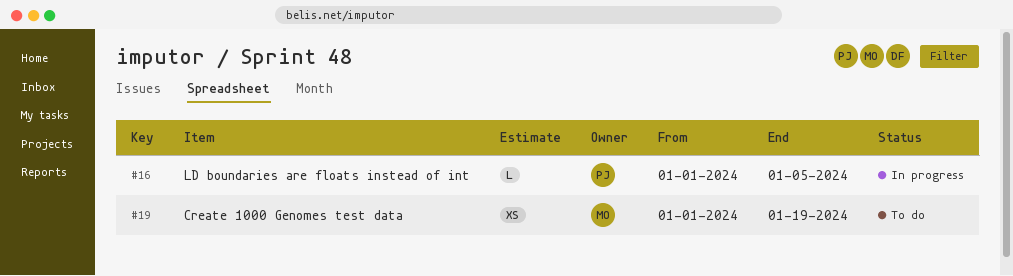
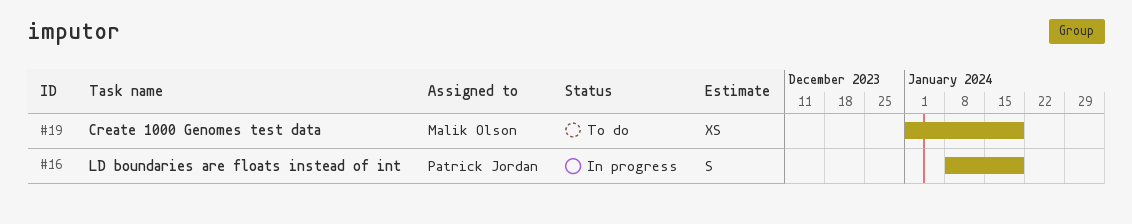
#16, estimate: L -> S
#16, start: Jan 1 -> Jan 8
#16, due: Jan 5 -> Jan 19

